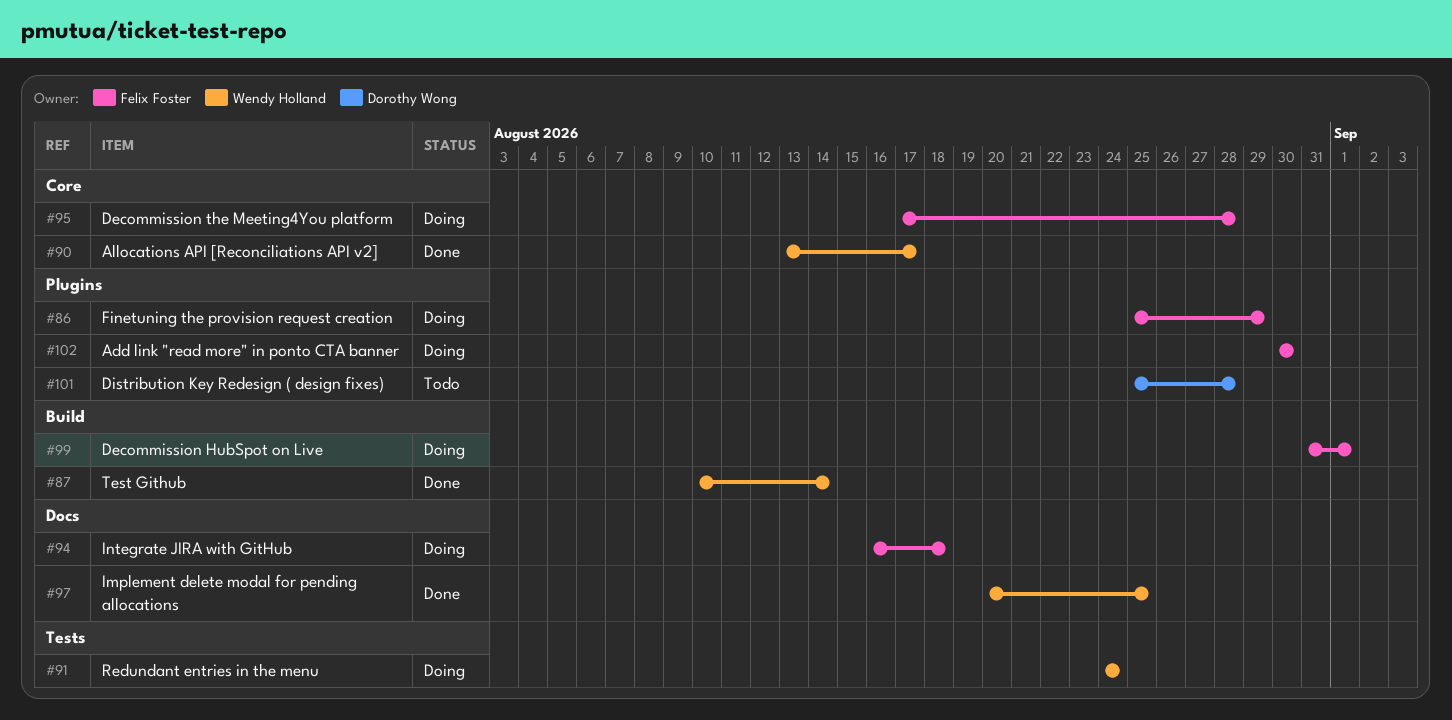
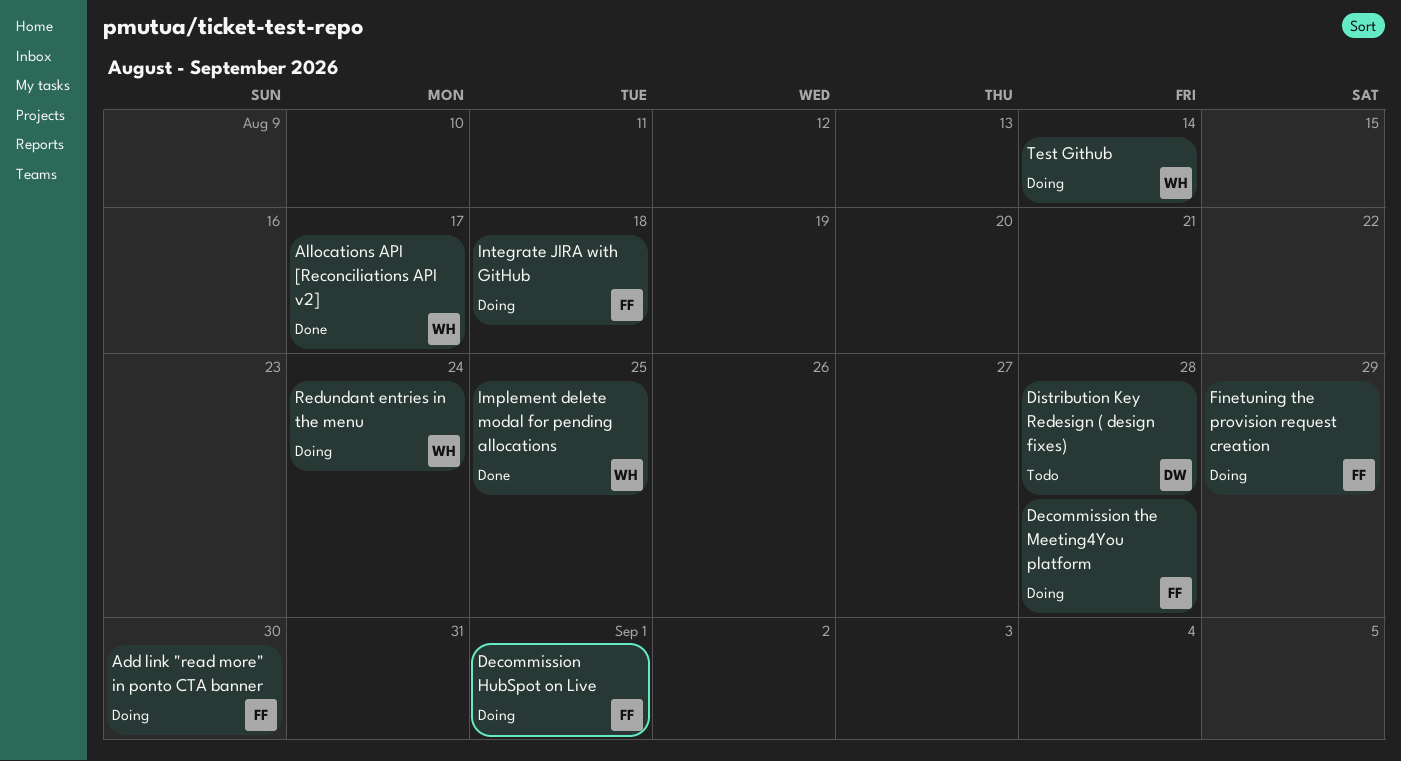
Test Github, status: Done -> Doing

